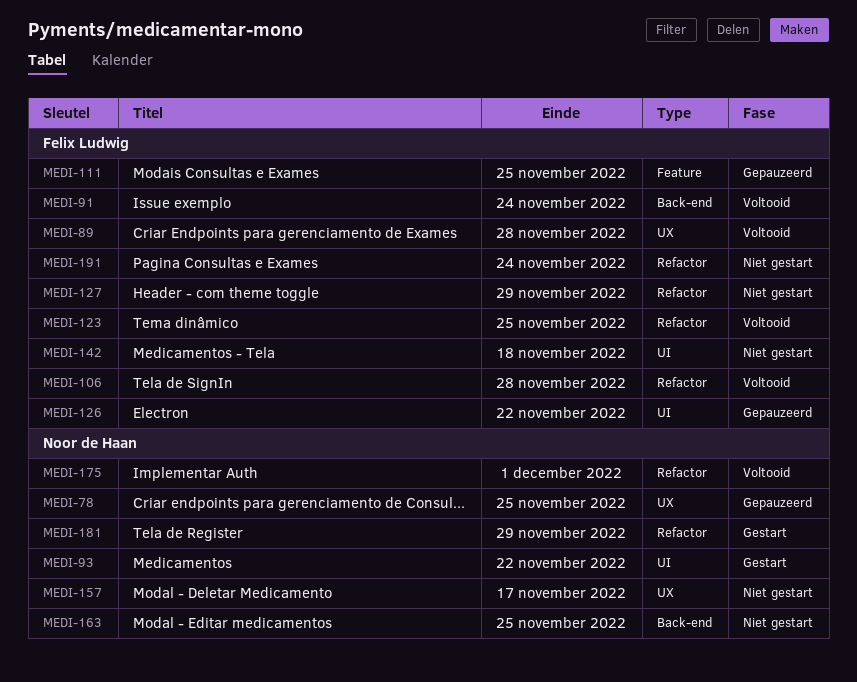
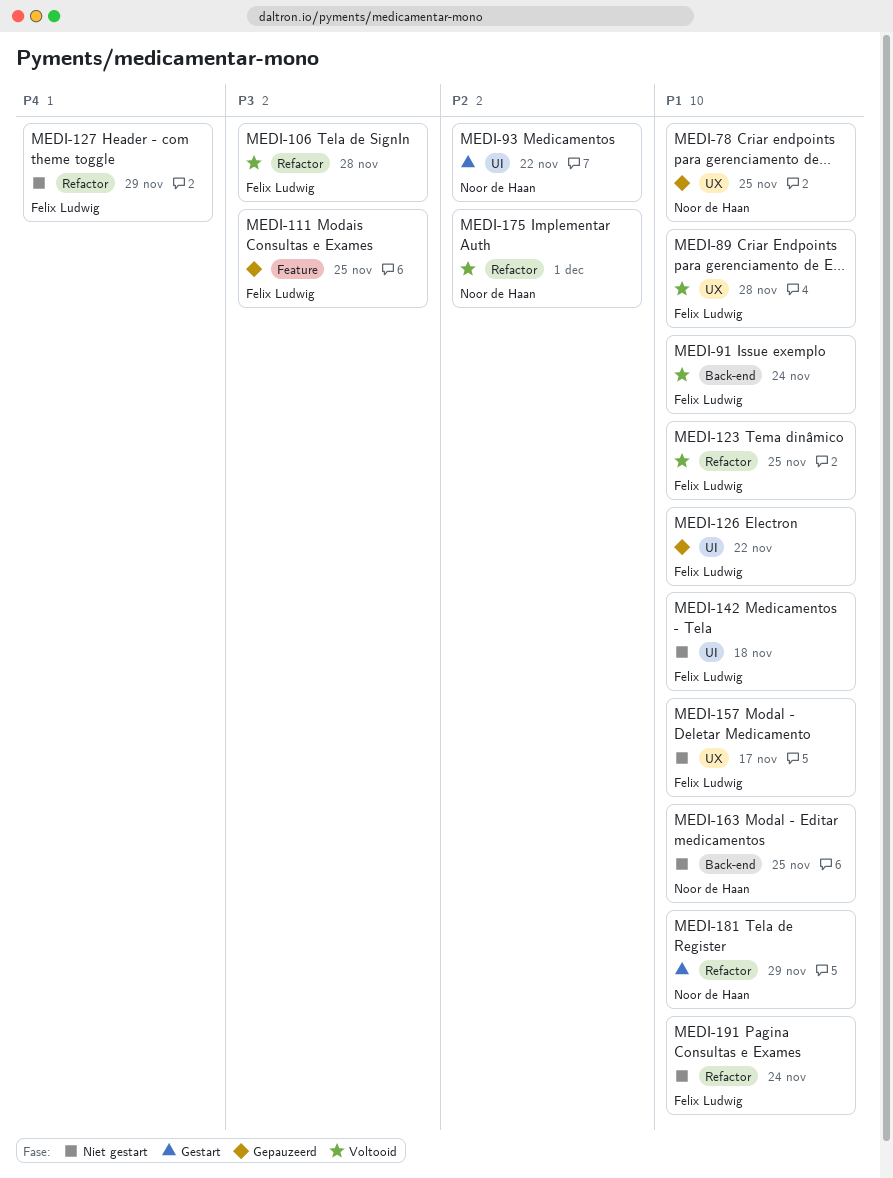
MEDI-157, owner: Noor de Haan -> Felix Ludwig

